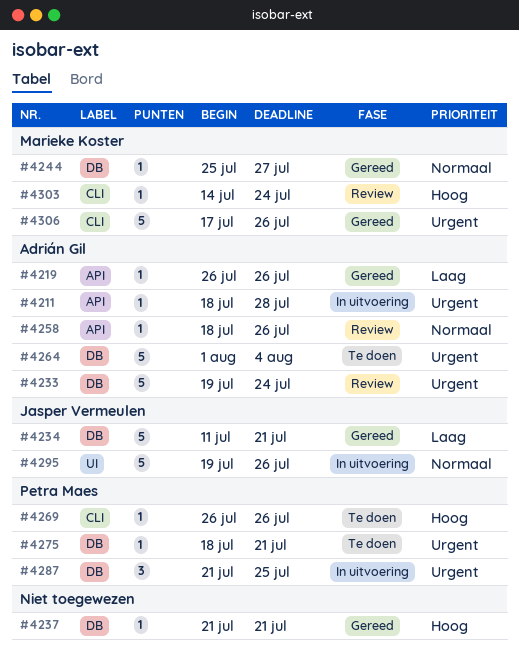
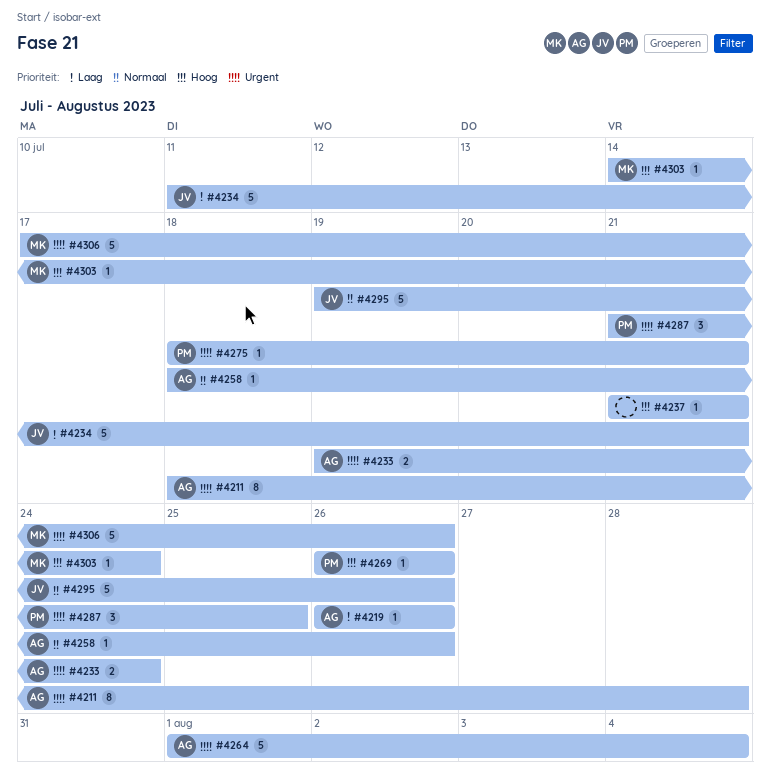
#4211, estimate: 1 -> 8
#4233, estimate: 5 -> 2
#4244: present -> none

